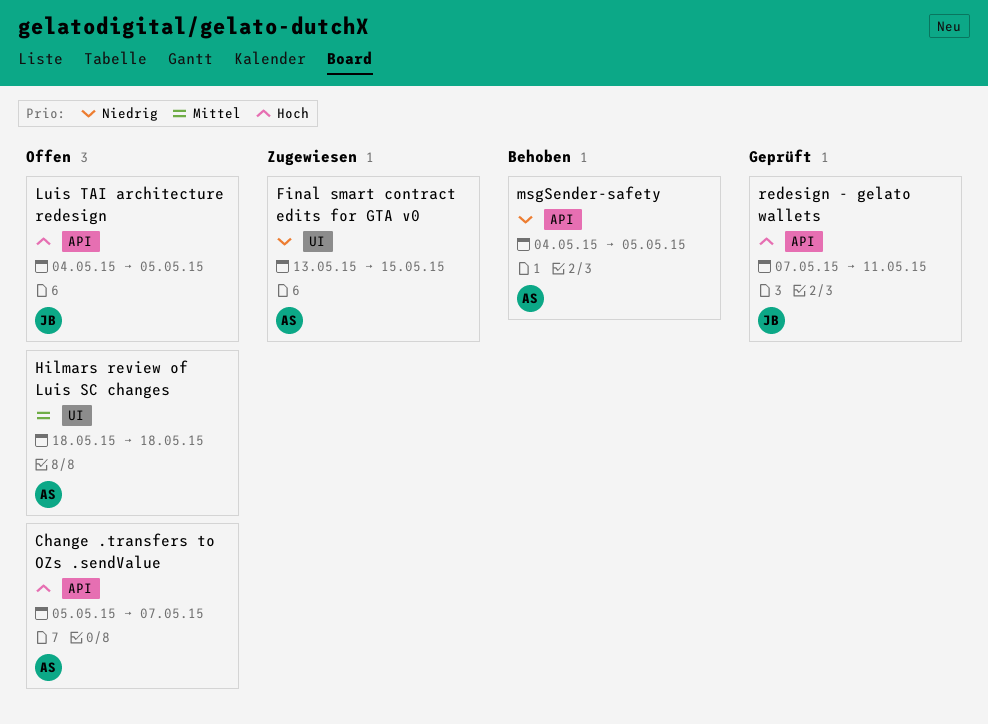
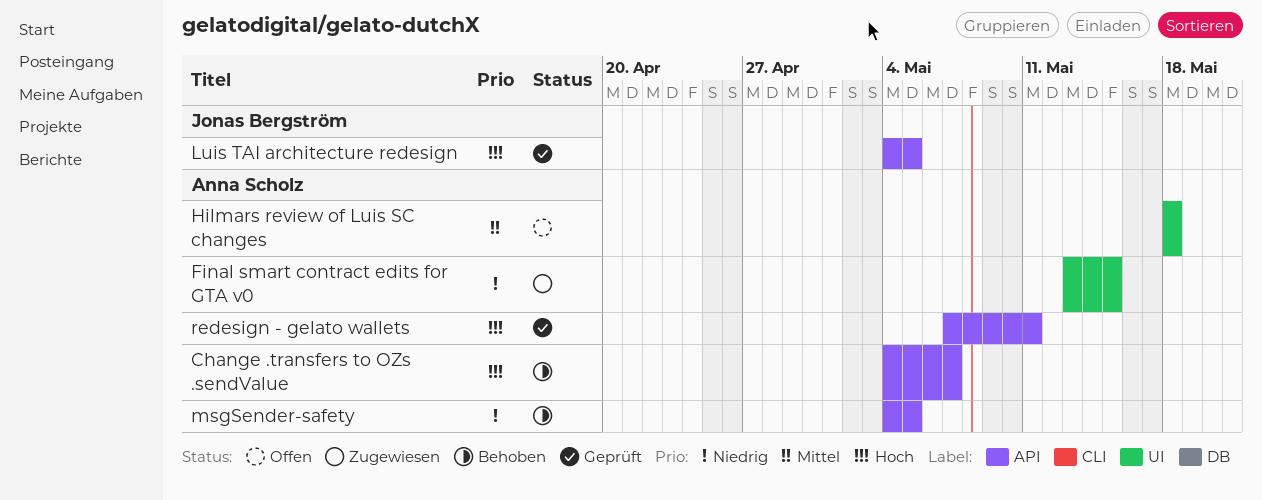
Change .transfers to OZs .sendValue, status: Offen -> Behoben
Change .transfers to OZs .sendValue, start: May 5 -> May 4
Luis TAI architecture redesign, status: Offen -> Geprüft
redesign - gelato wallets, owner: Jonas Bergström -> Anna Scholz

